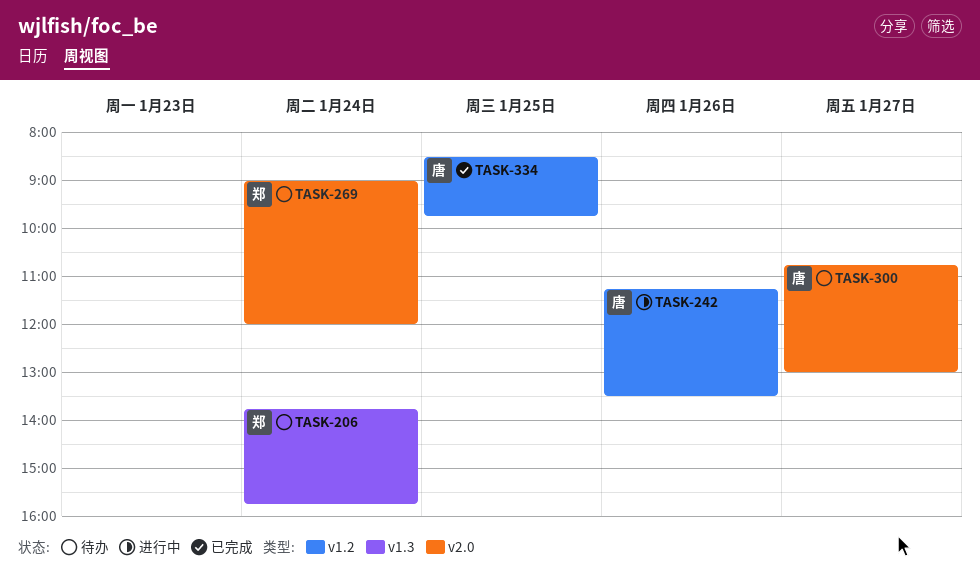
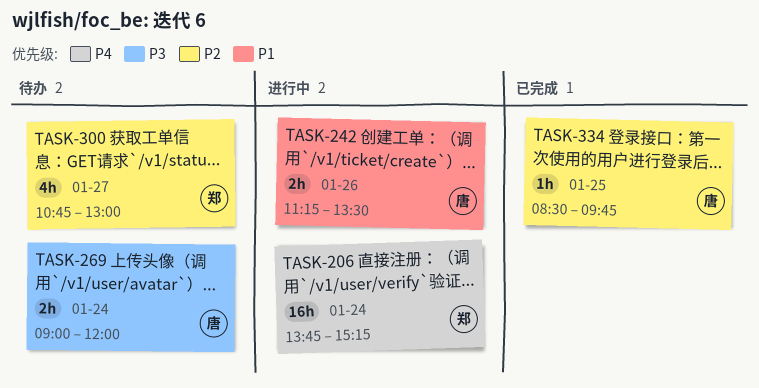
TASK-206, status: 待办 -> 进行中
TASK-206, ends: 15:45 -> 15:15
TASK-269, owner: 郑 -> 唐
TASK-300, owner: 唐 -> 郑

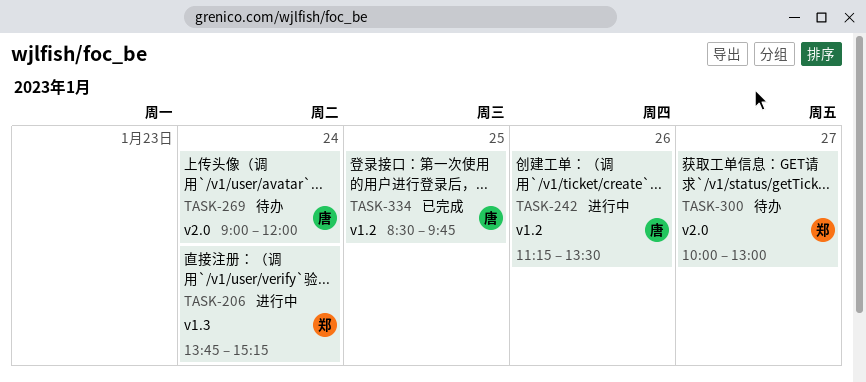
TASK-300, begins: 10:45 -> 10:00

